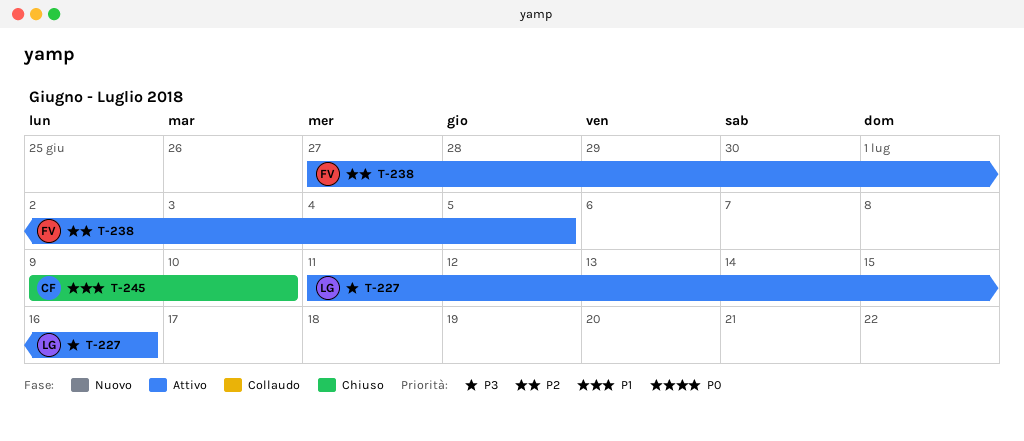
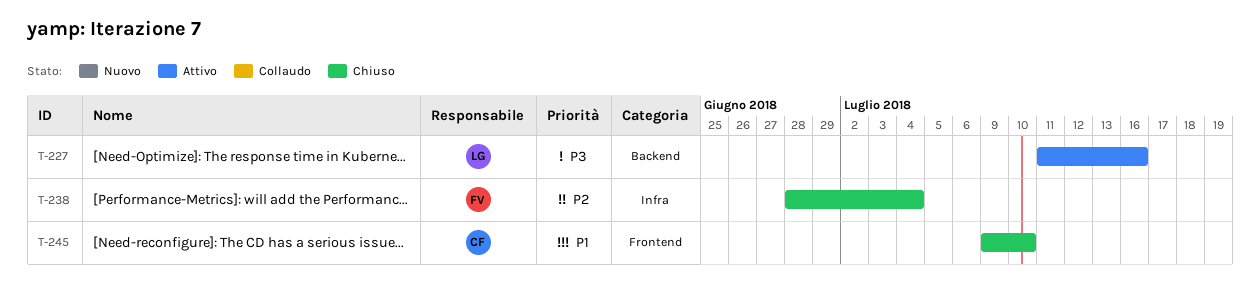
T-238, status: Attivo -> Chiuso
T-238, start: Jun 27 -> Jun 28
T-238, due: Jul 5 -> Jul 4

